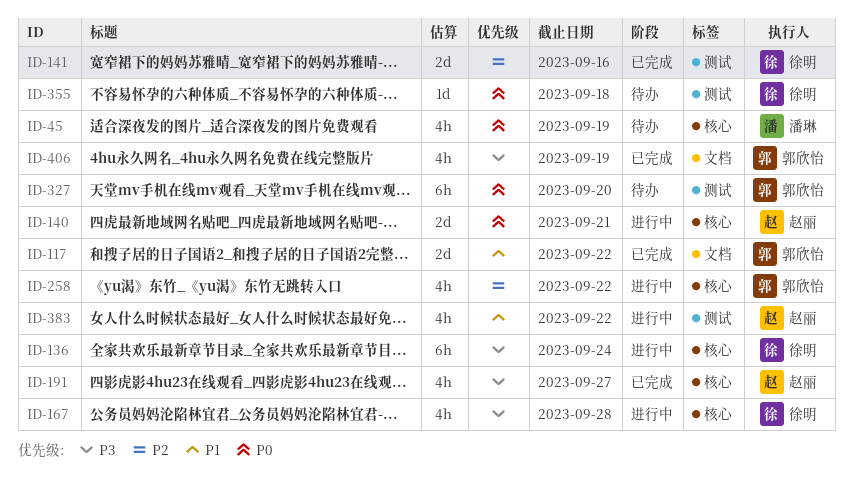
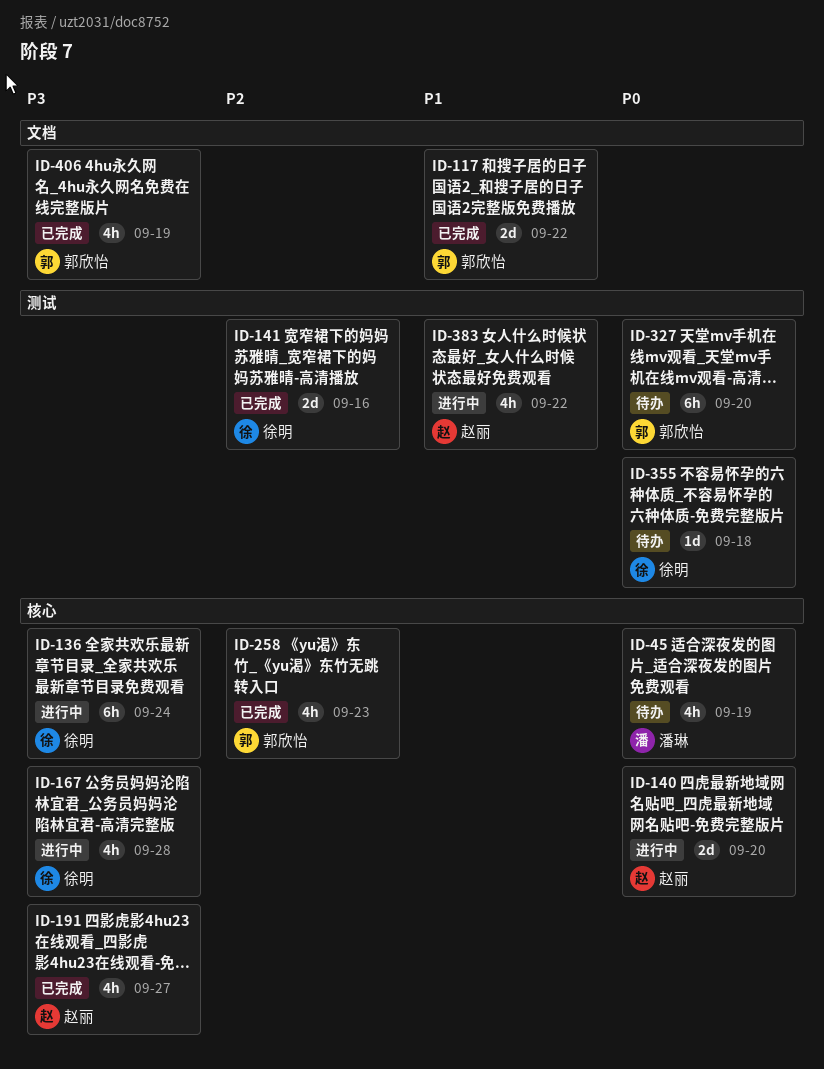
ID-140, due: Sep 21 -> Sep 20
ID-258, status: 进行中 -> 已完成
ID-258, due: Sep 22 -> Sep 23

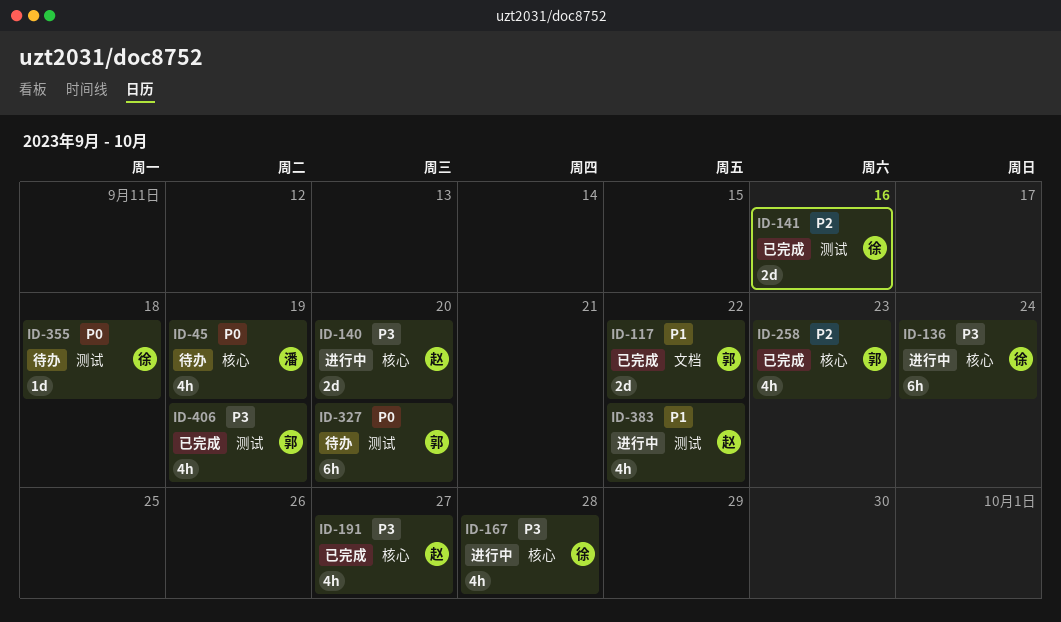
ID-140, priority: P0 -> P3
ID-406, label: 文档 -> 测试

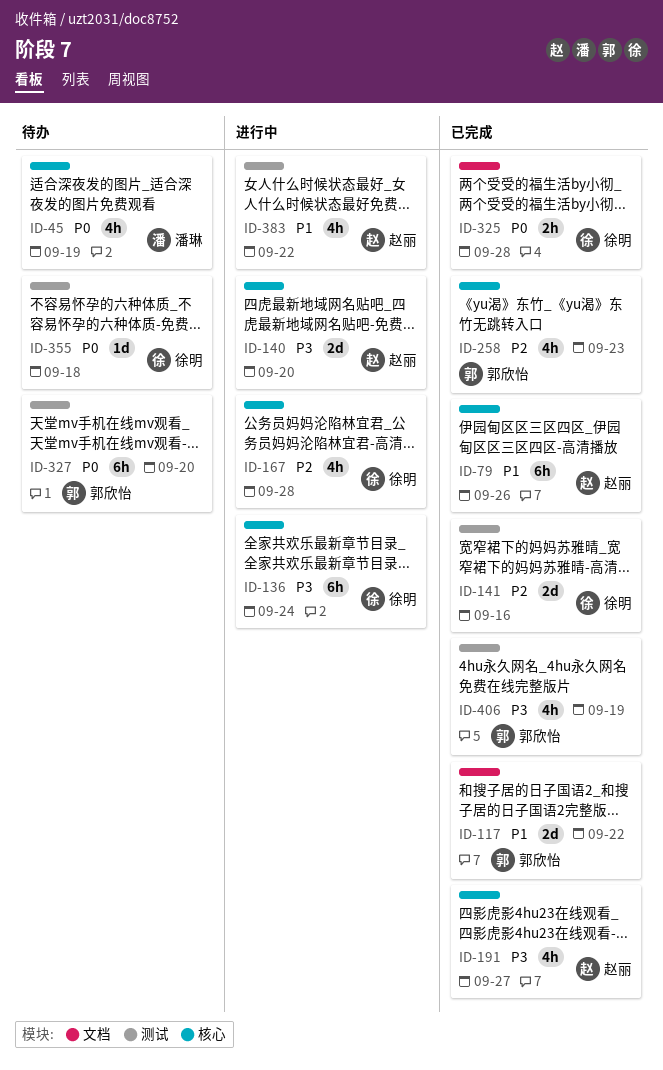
ID-79: none -> present
ID-167, priority: P3 -> P2
ID-325: none -> present

